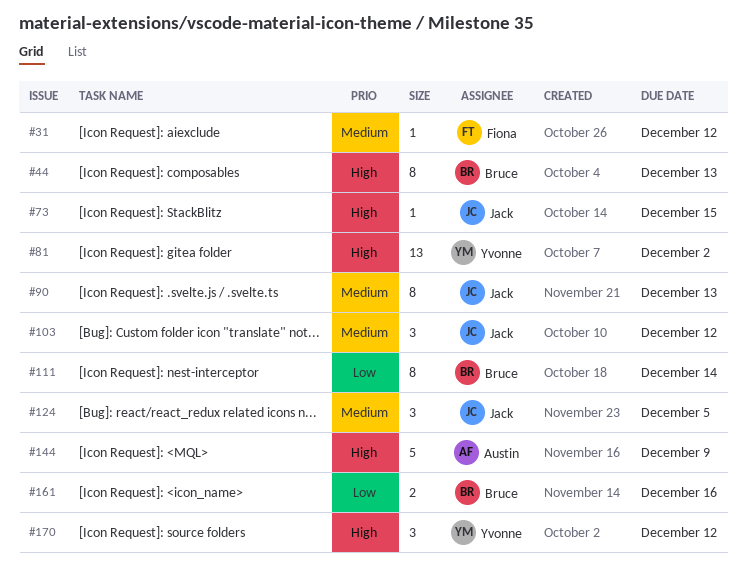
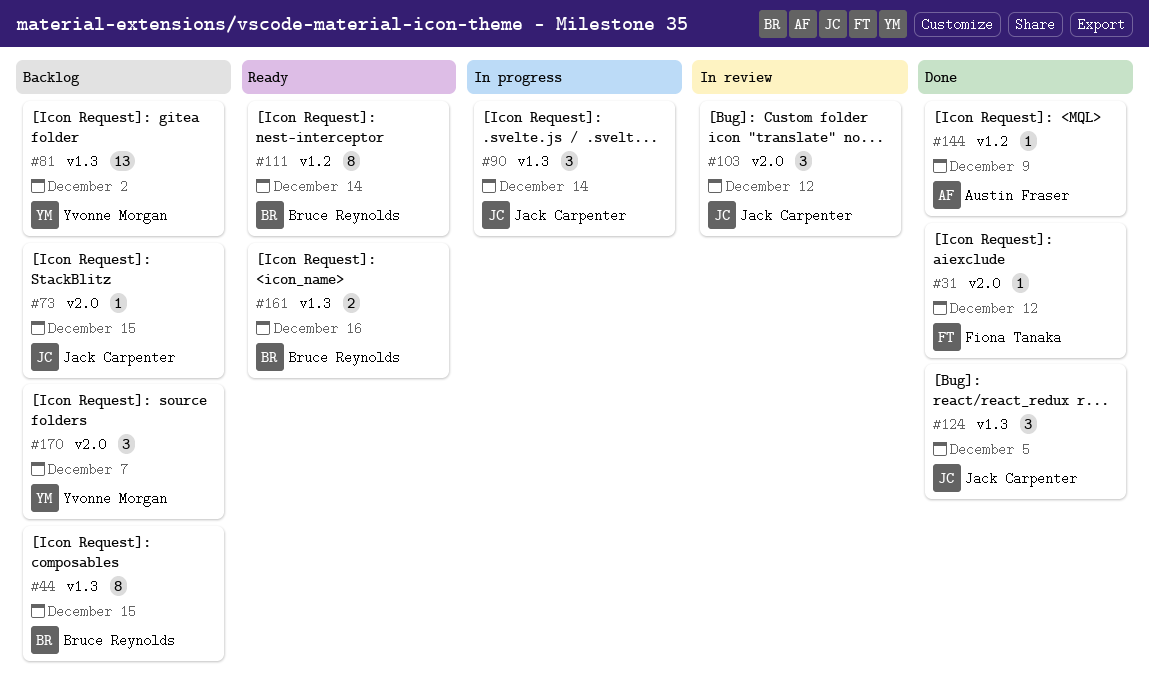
#44, due: Dec 13 -> Dec 15
#90, estimate: 8 -> 3
#90, due: Dec 13 -> Dec 14
#144, estimate: 5 -> 1
#170, due: Dec 12 -> Dec 7

